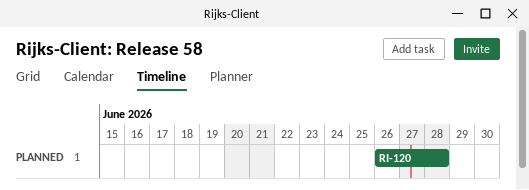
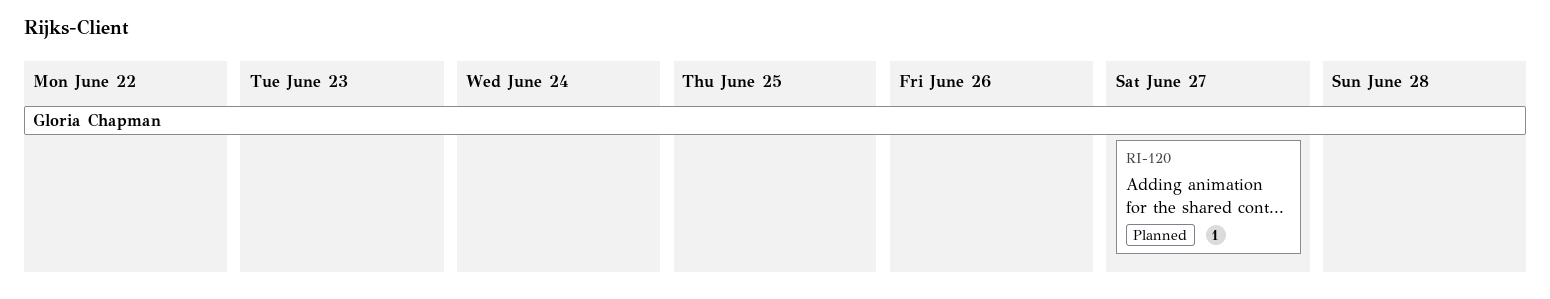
RI-120, due: Jun 28 -> Jun 27

